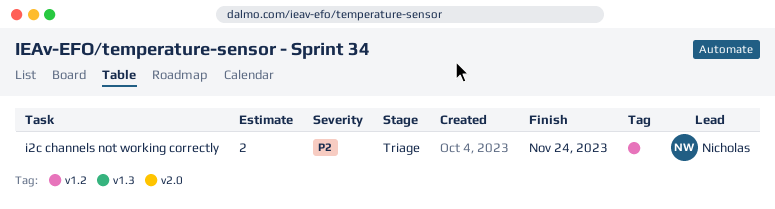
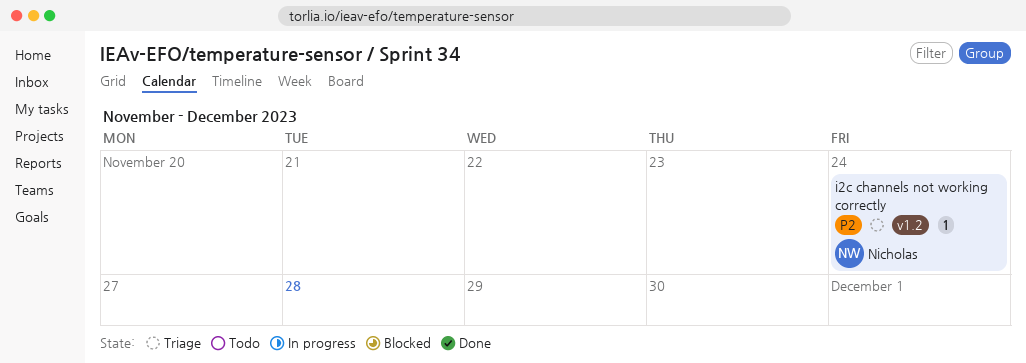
i2c channels not working correctly, estimate: 2 -> 1

